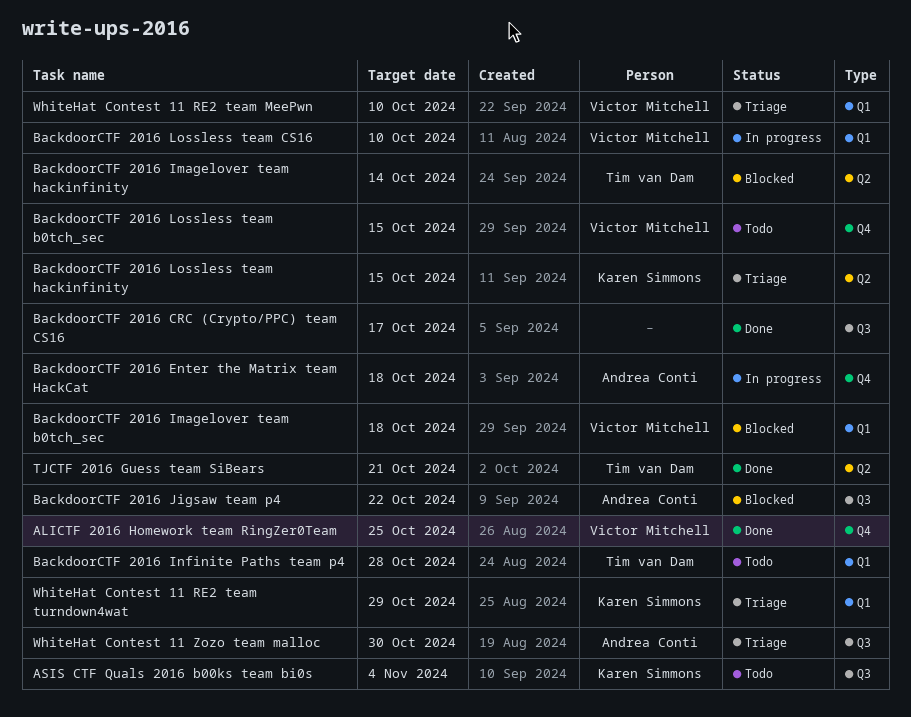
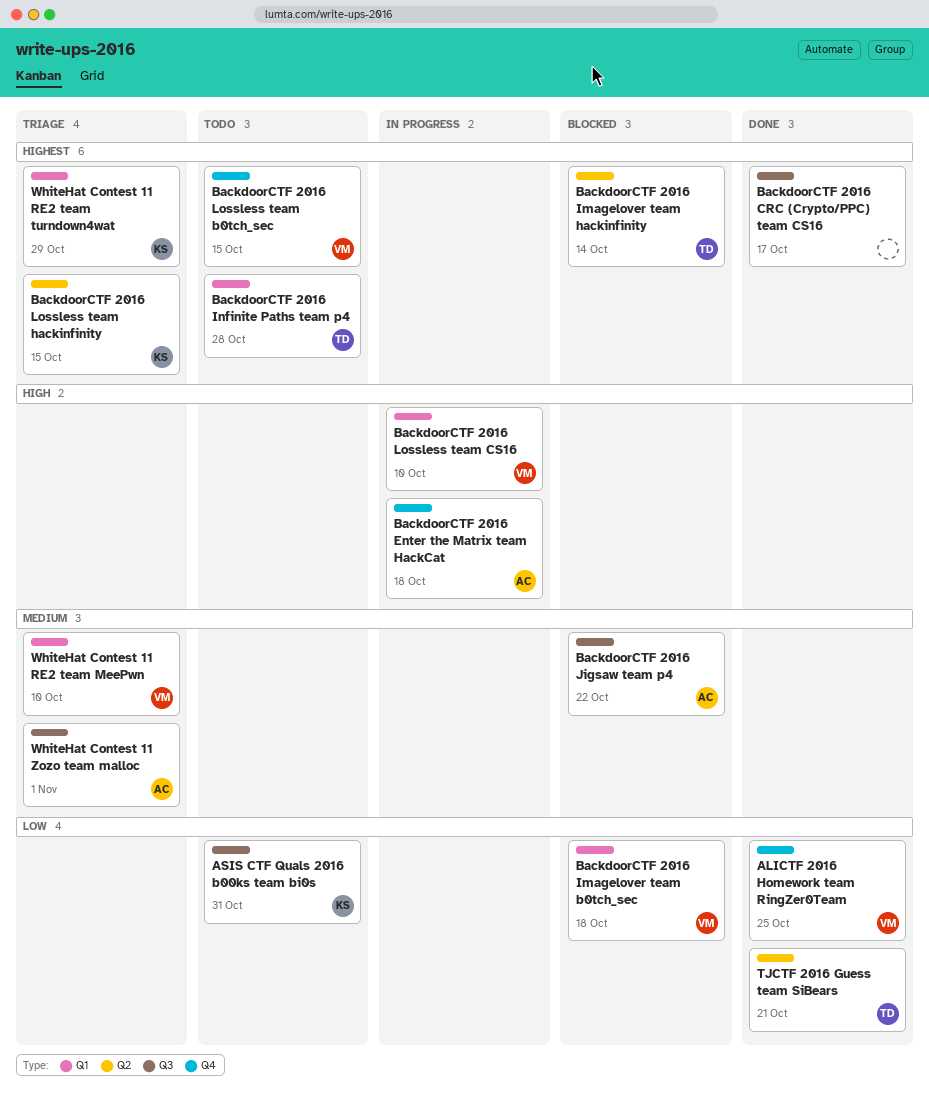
ASIS CTF Quals 2016 b00ks team bi0s, due: Nov 4 -> Oct 31
WhiteHat Contest 11 Zozo team malloc, due: Oct 30 -> Nov 1

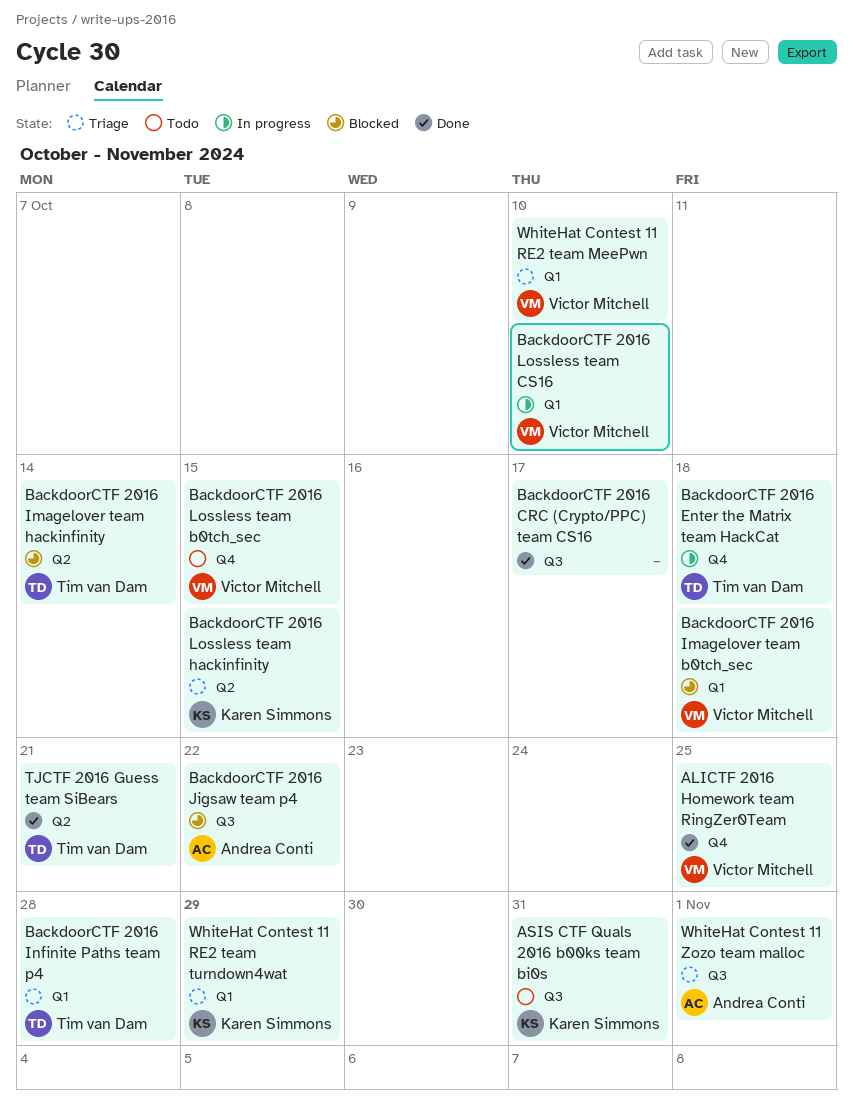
BackdoorCTF 2016 Enter the Matrix team HackCat, owner: Andrea Conti -> Tim van Dam
BackdoorCTF 2016 Infinite Paths team p4, status: Todo -> Triage

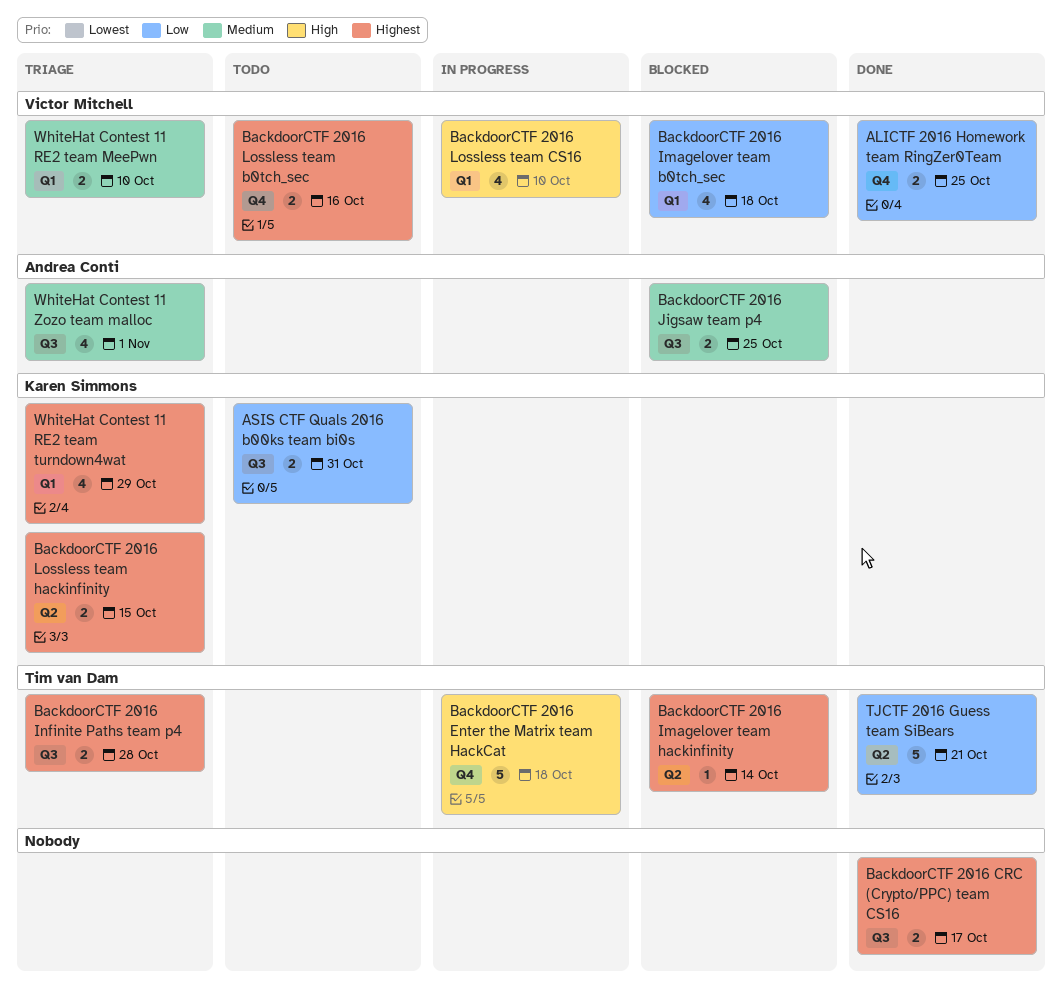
BackdoorCTF 2016 Infinite Paths team p4, label: Q1 -> Q3
BackdoorCTF 2016 Jigsaw team p4, due: Oct 22 -> Oct 25
BackdoorCTF 2016 Lossless team b0tch_sec, due: Oct 15 -> Oct 16

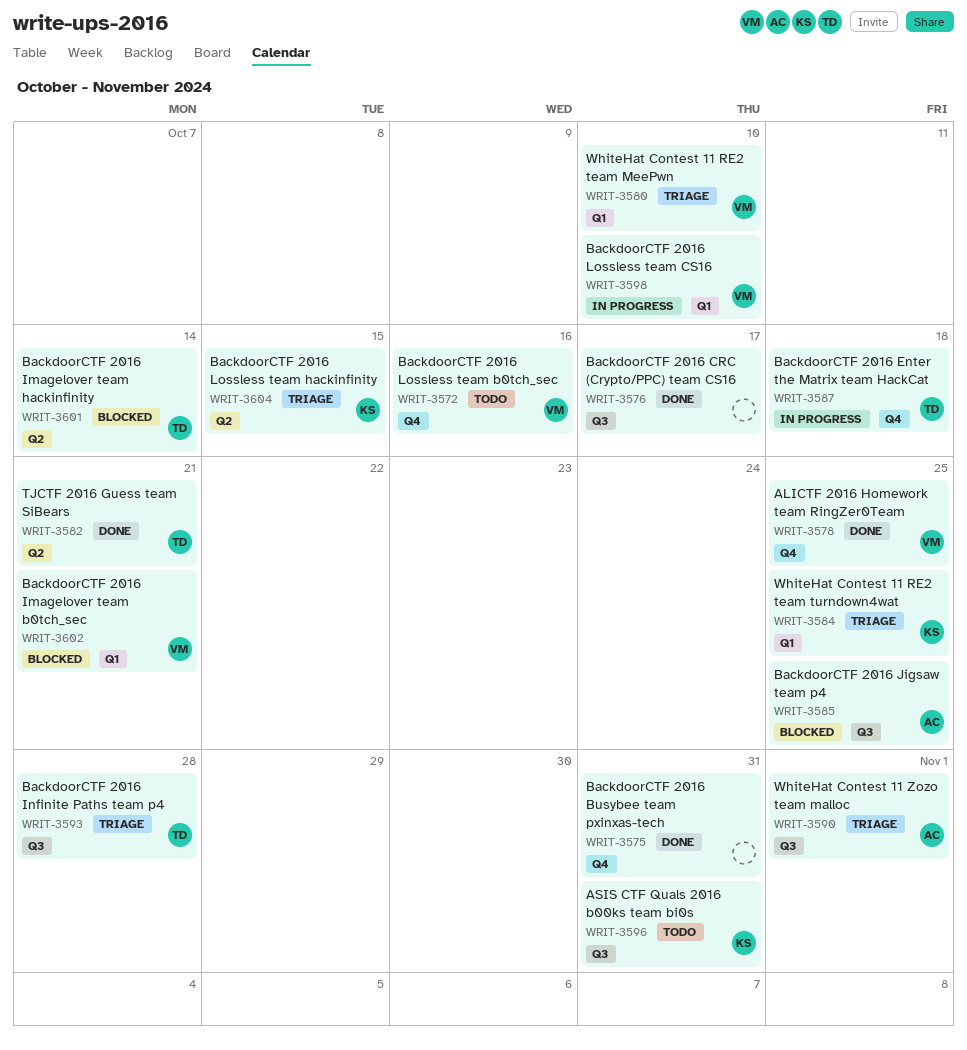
BackdoorCTF 2016 Busybee team pxinxas-tech: none -> present
BackdoorCTF 2016 Imagelover team b0tch_sec, due: Oct 18 -> Oct 21
WhiteHat Contest 11 RE2 team turndown4wat, due: Oct 29 -> Oct 25

